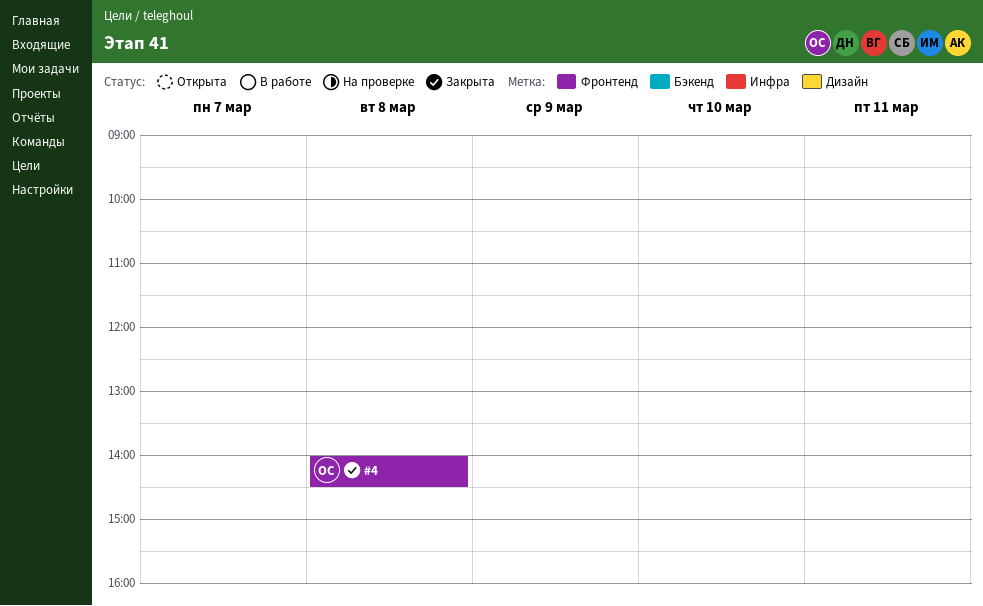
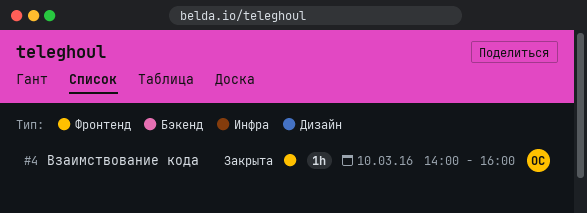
#4, day: Mar 8 -> Mar 10
#4, ends: 14:30 -> 16:00

